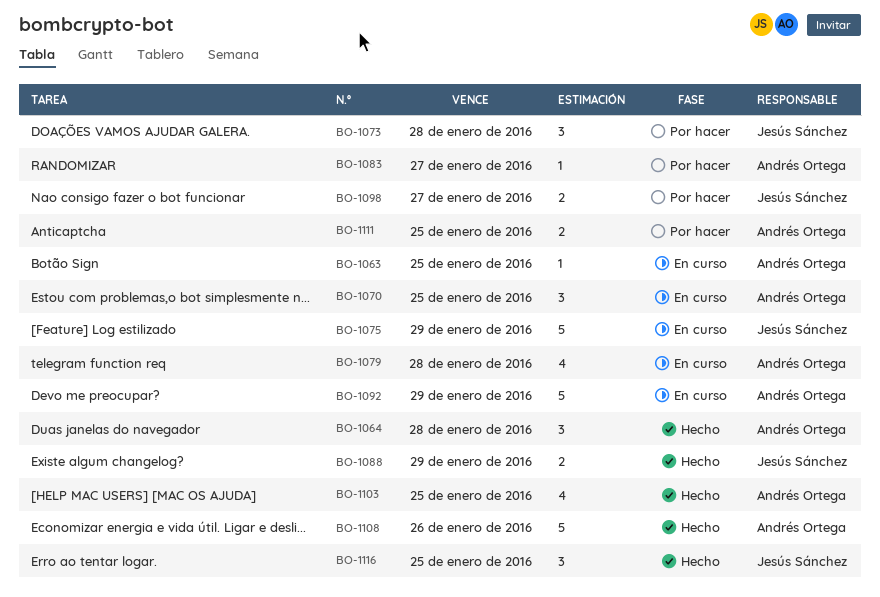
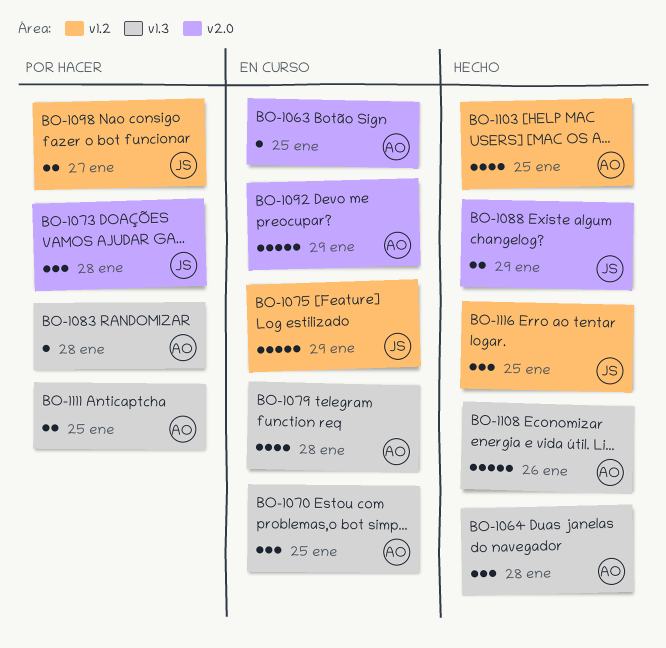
BO-1083, due: Jan 27 -> Jan 28

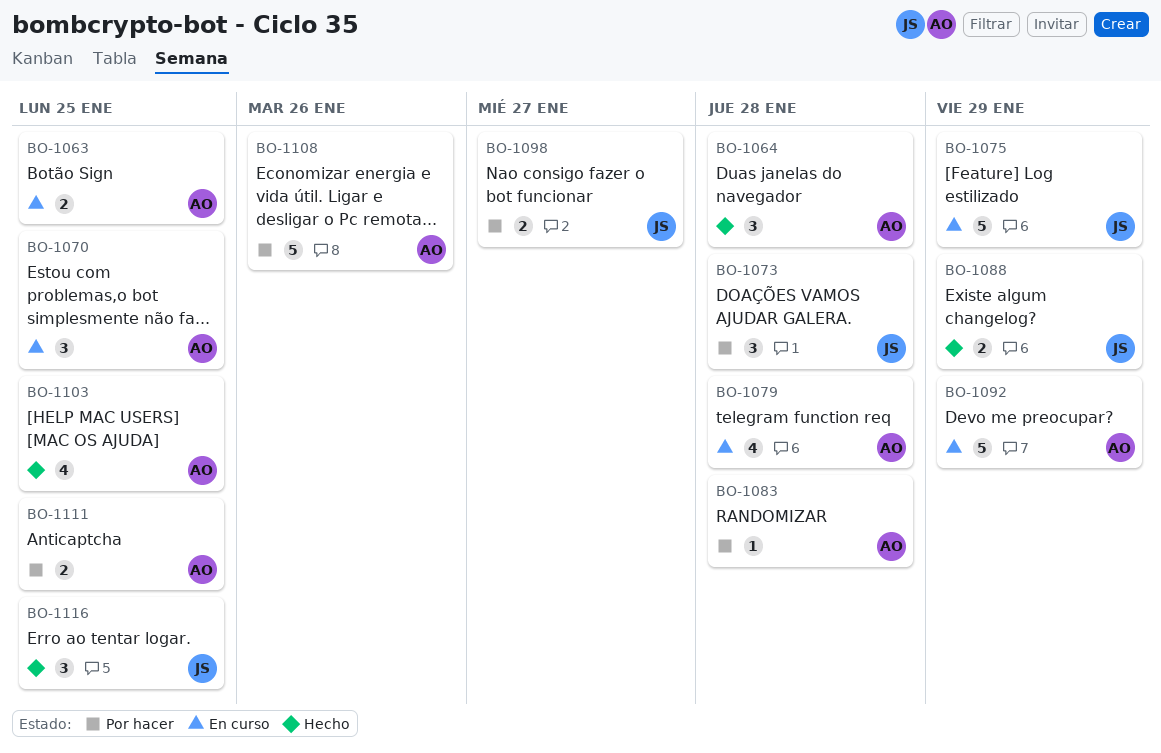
BO-1063, estimate: 1 -> 2
BO-1108, status: Hecho -> Por hacer

